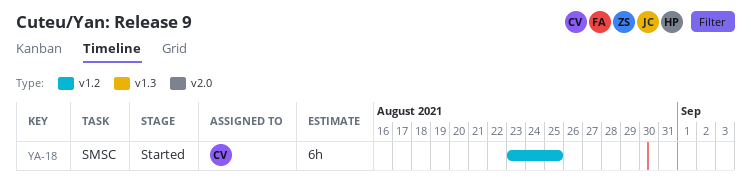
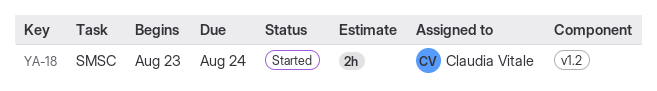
YA-18, estimate: 6h -> 2h
YA-18, due: Aug 25 -> Aug 24

